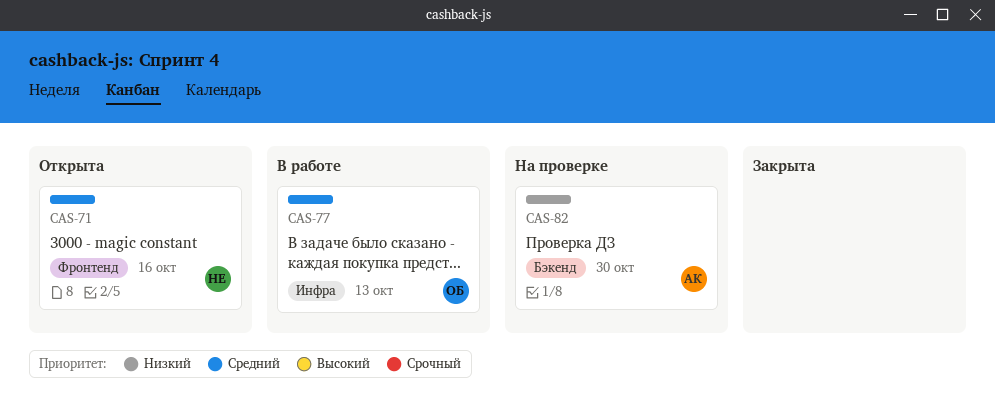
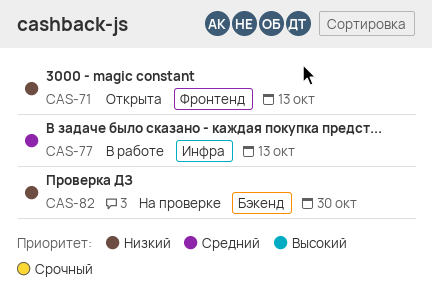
CAS-71, priority: Средний -> Низкий
CAS-71, due: Oct 16 -> Oct 13

